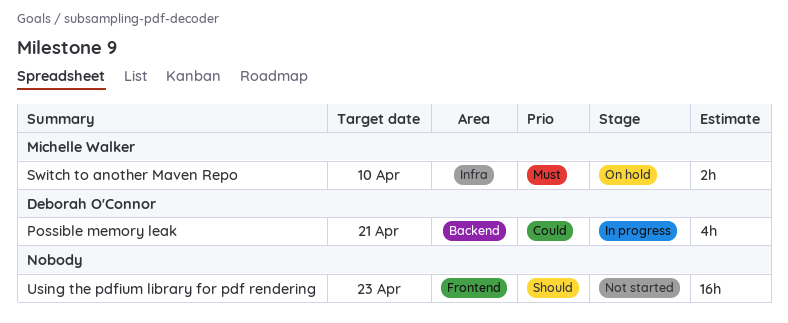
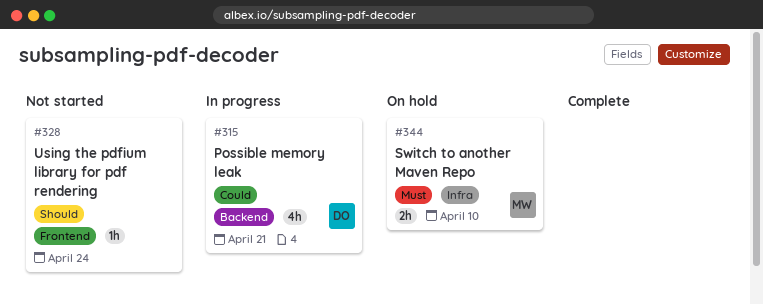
Using the pdfium library for pdf rendering, estimate: 16h -> 1h
Using the pdfium library for pdf rendering, due: Apr 23 -> Apr 24

